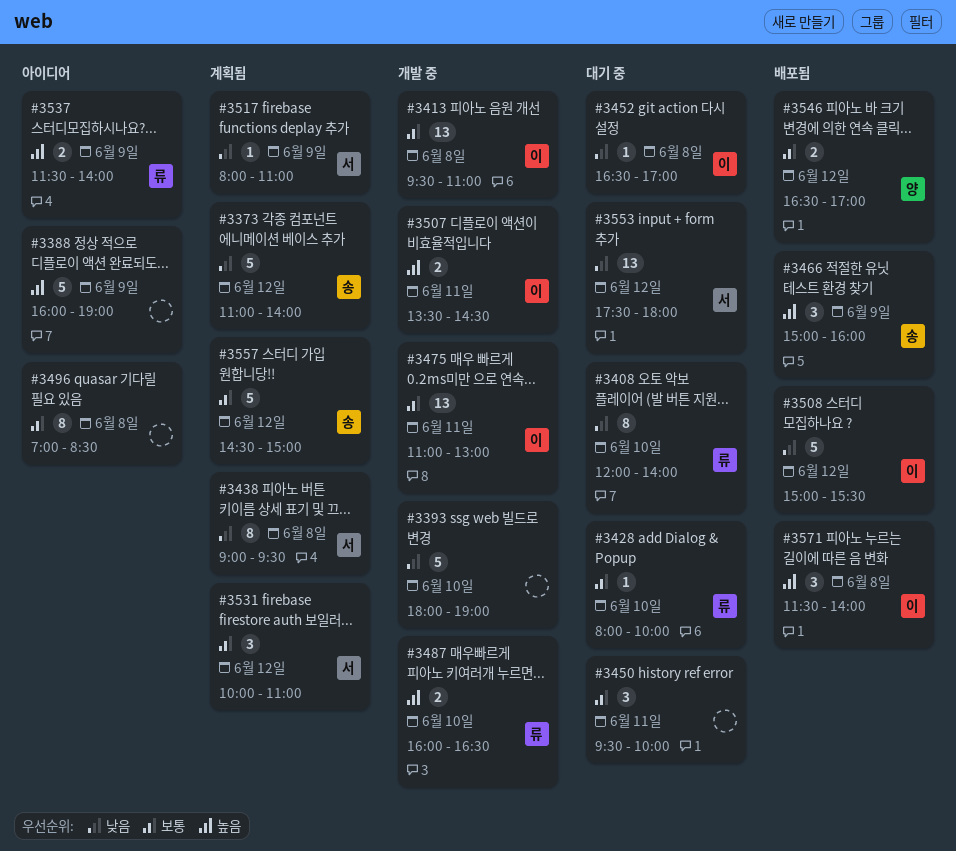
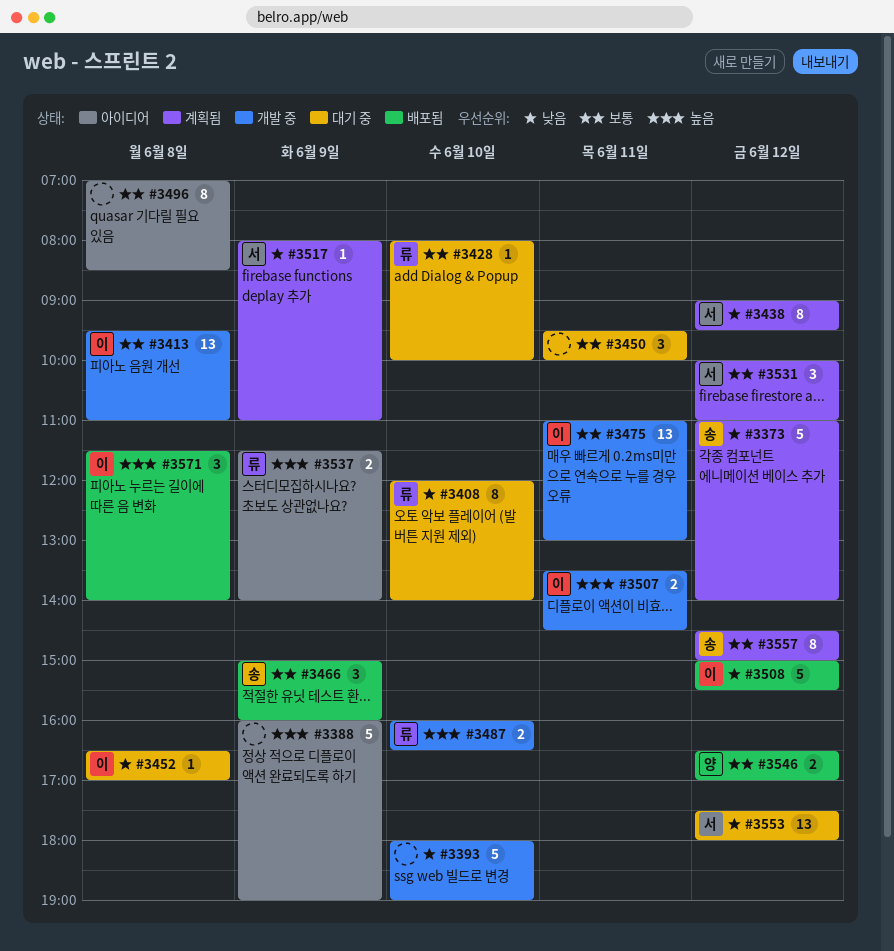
#3438, day: Jun 8 -> Jun 12
#3466, priority: 높음 -> 보통
#3557, estimate: 5 -> 8

